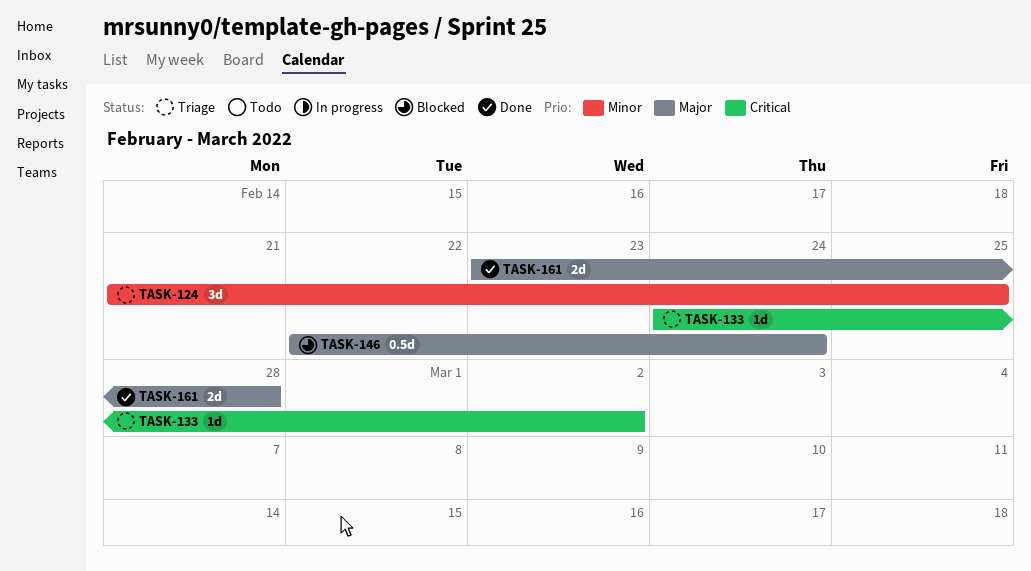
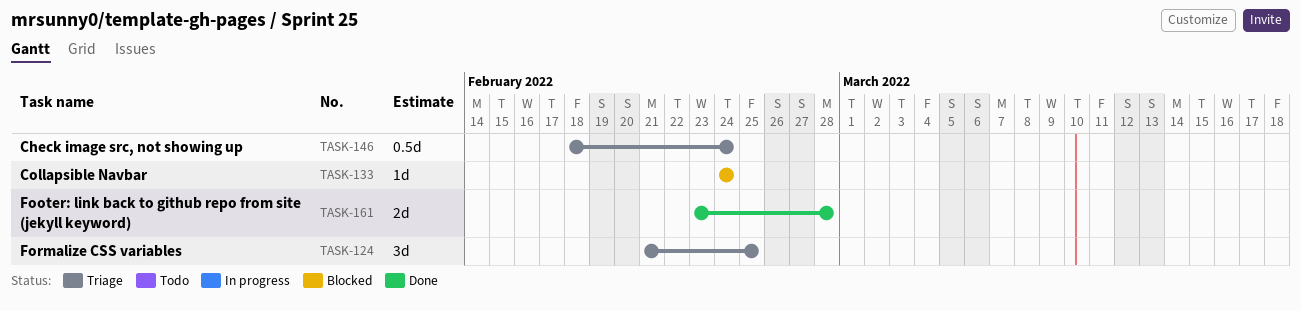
TASK-133, status: Triage -> Blocked
TASK-133, due: Mar 2 -> Feb 24
TASK-146, status: Blocked -> Triage
TASK-146, start: Feb 22 -> Feb 18

